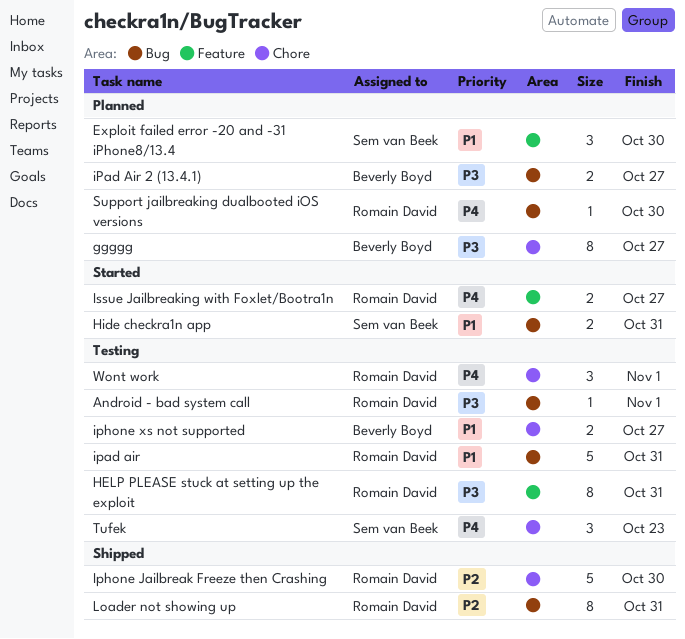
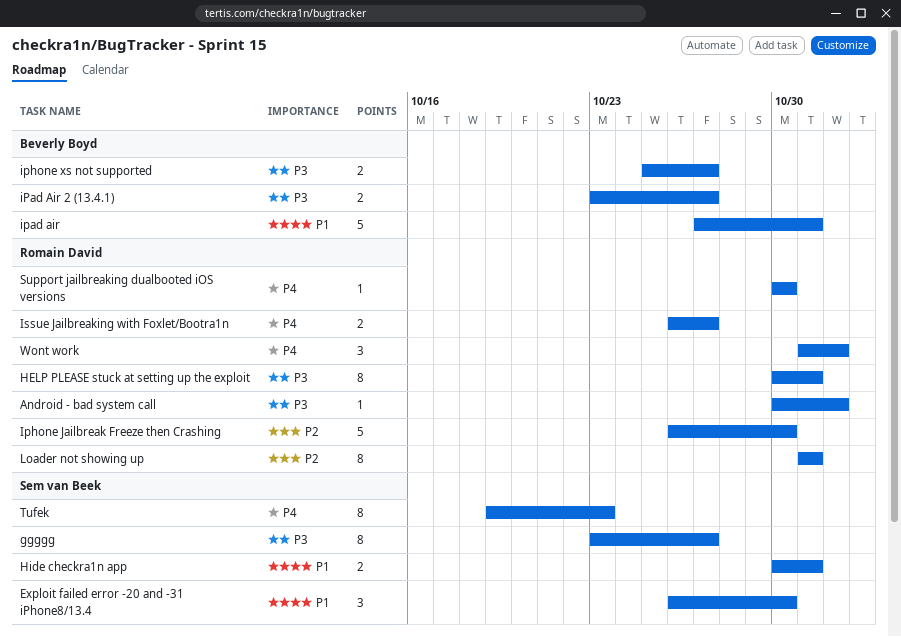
ggggg, owner: Beverly Boyd -> Sem van Beek
ipad air, owner: Romain David -> Beverly Boyd
iphone xs not supported, priority: P1 -> P3
Tufek, estimate: 3 -> 8

